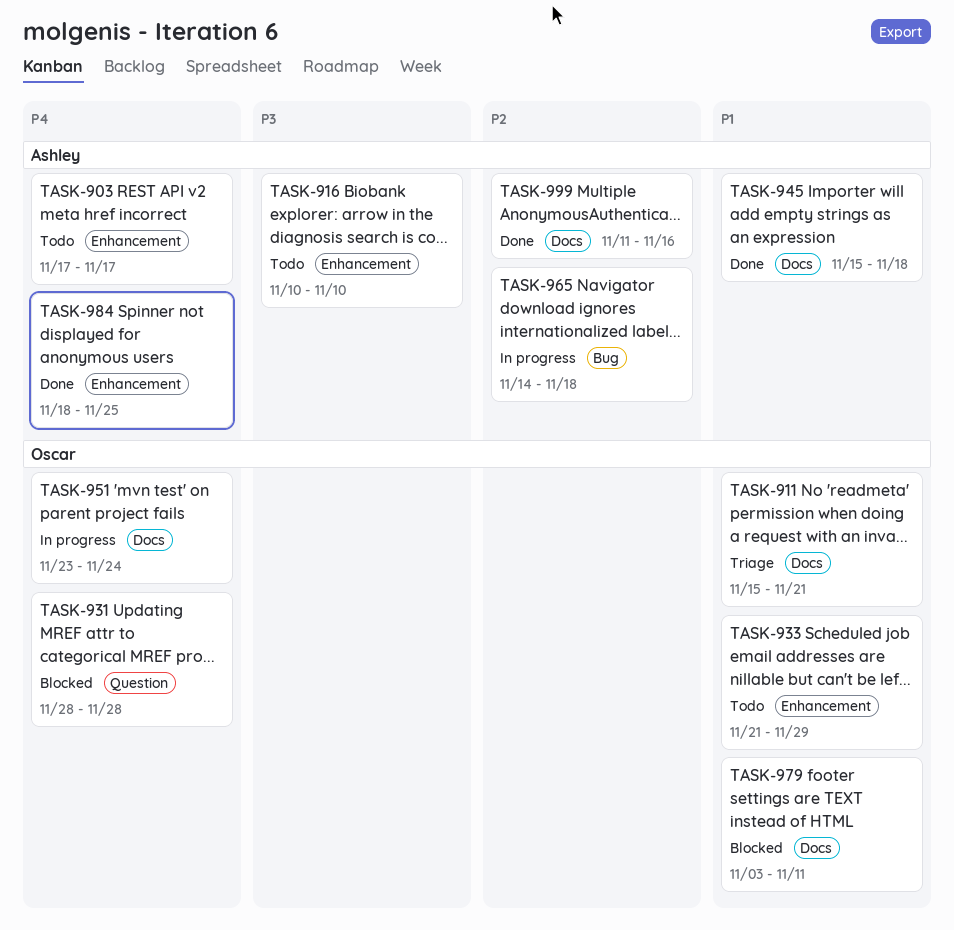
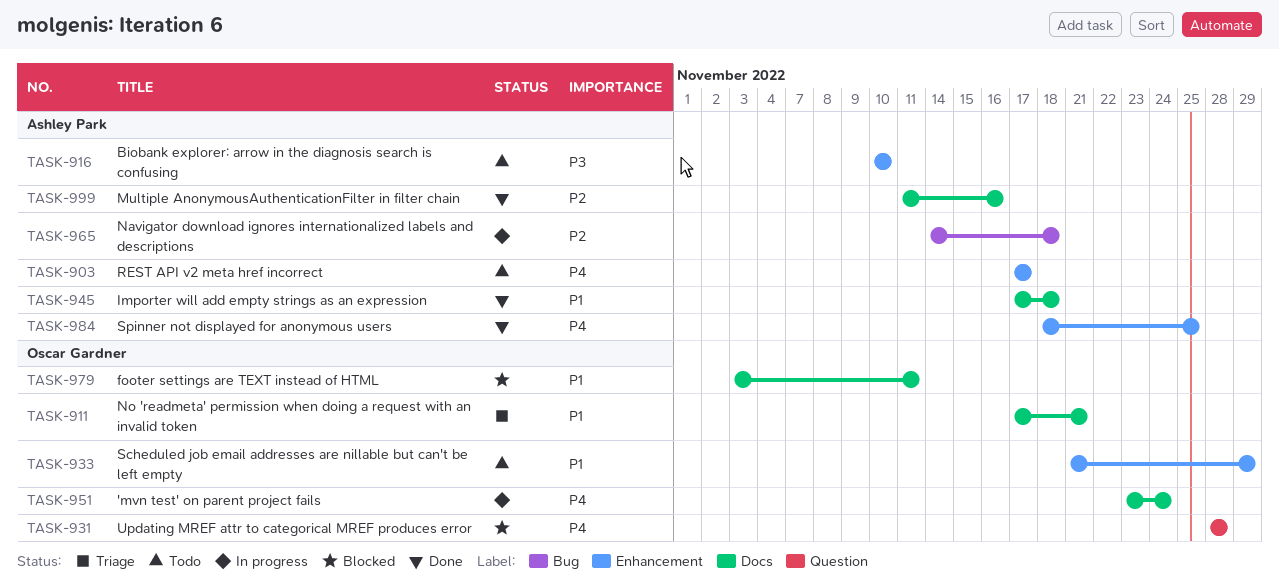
TASK-911, start: Nov 15 -> Nov 17
TASK-945, start: Nov 15 -> Nov 17

